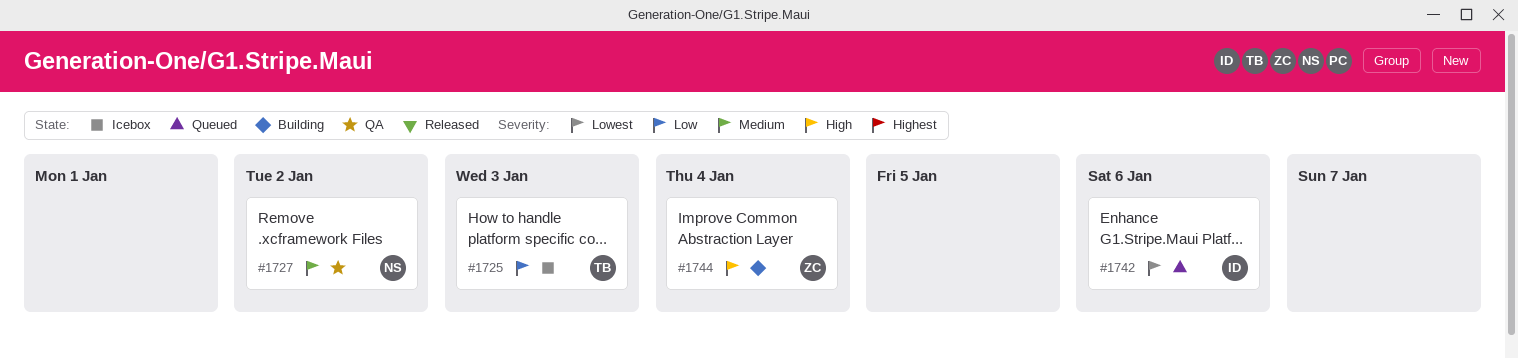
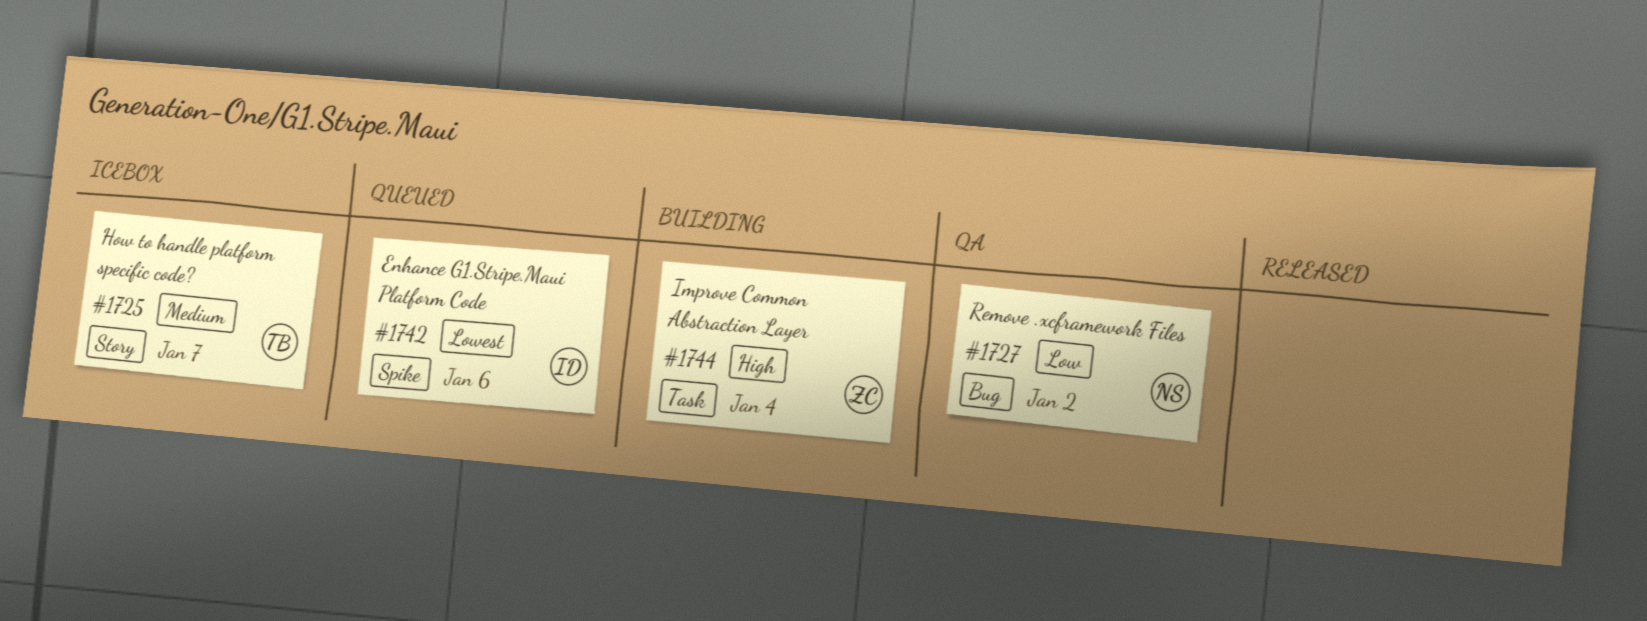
#1725, priority: Low -> Medium
#1725, due: Jan 3 -> Jan 7
#1727, priority: Medium -> Low

